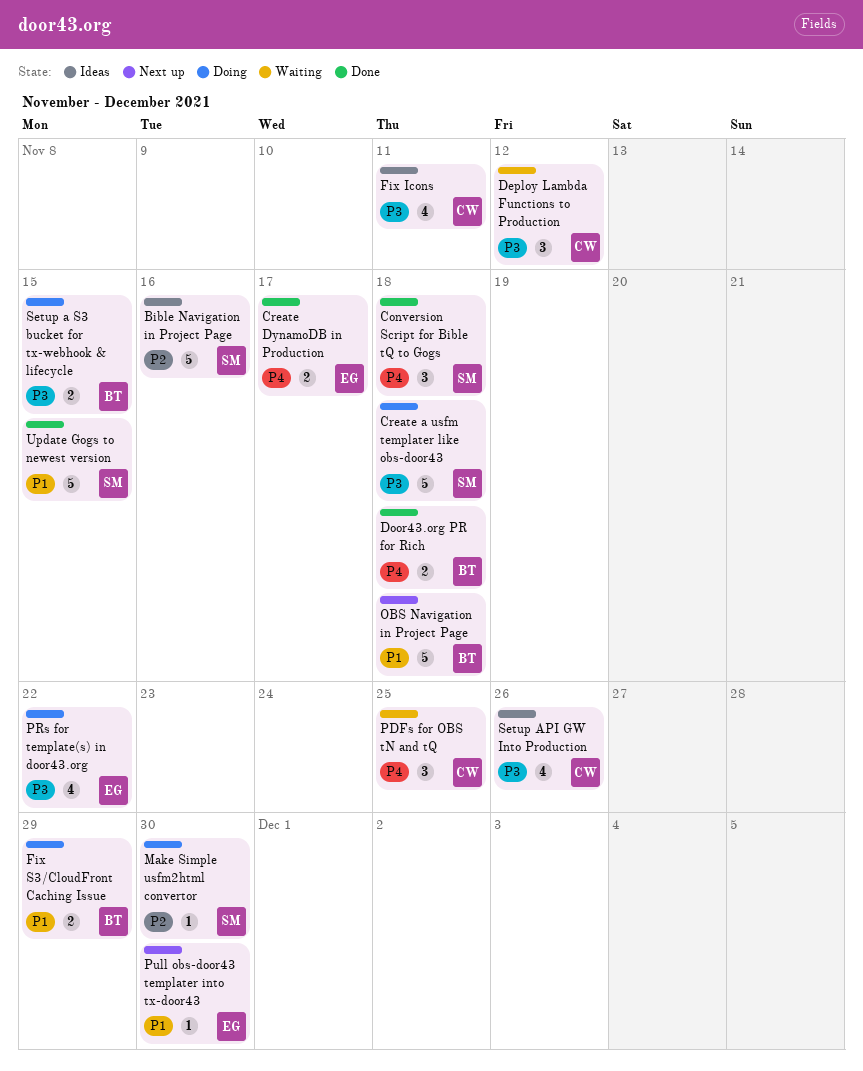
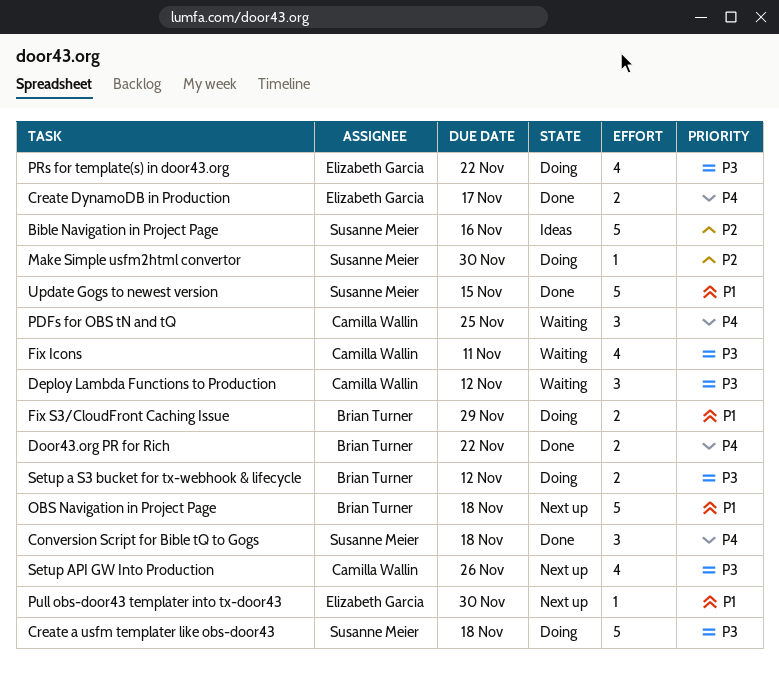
Door43.org PR for Rich, due: Nov 18 -> Nov 22
Fix Icons, status: Ideas -> Waiting
Setup a S3 bucket for tx-webhook & lifecycle, due: Nov 15 -> Nov 12
Setup API GW Into Production, status: Ideas -> Next up

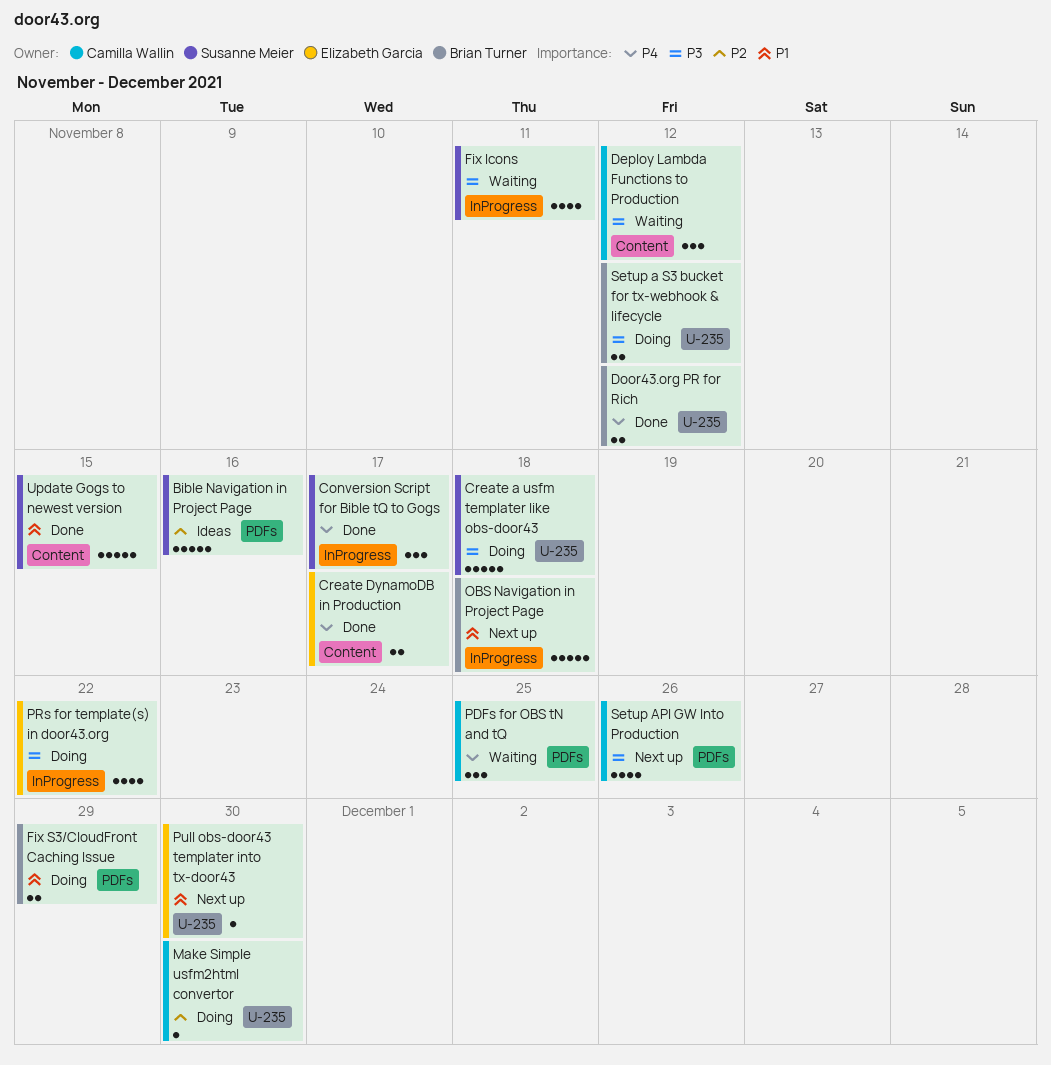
Conversion Script for Bible tQ to Gogs, due: Nov 18 -> Nov 17
Door43.org PR for Rich, due: Nov 22 -> Nov 12
Fix Icons, owner: Camilla Wallin -> Susanne Meier
Make Simple usfm2html convertor, owner: Susanne Meier -> Camilla Wallin

